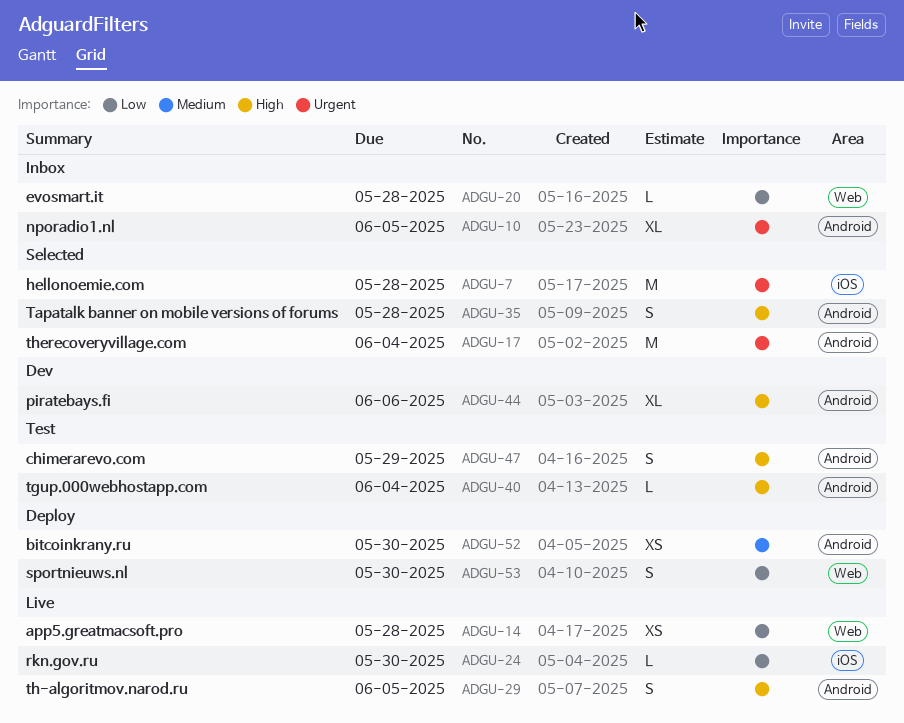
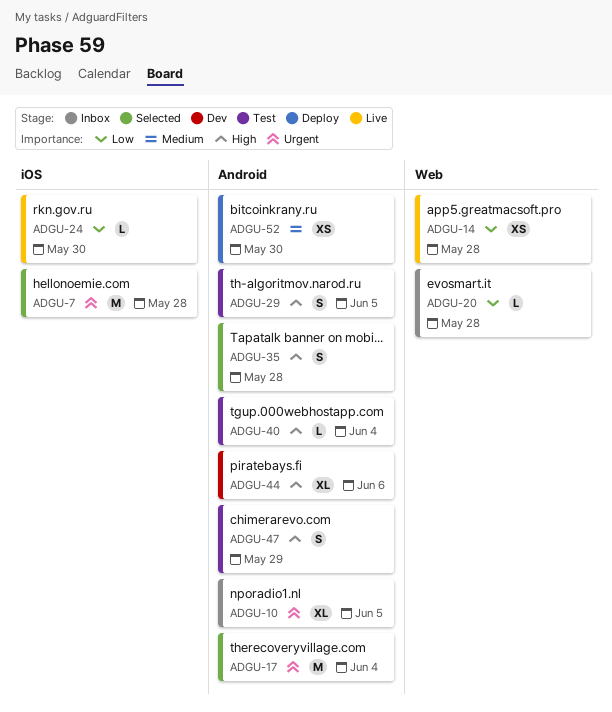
ADGU-29, status: Live -> Test
ADGU-53: present -> none

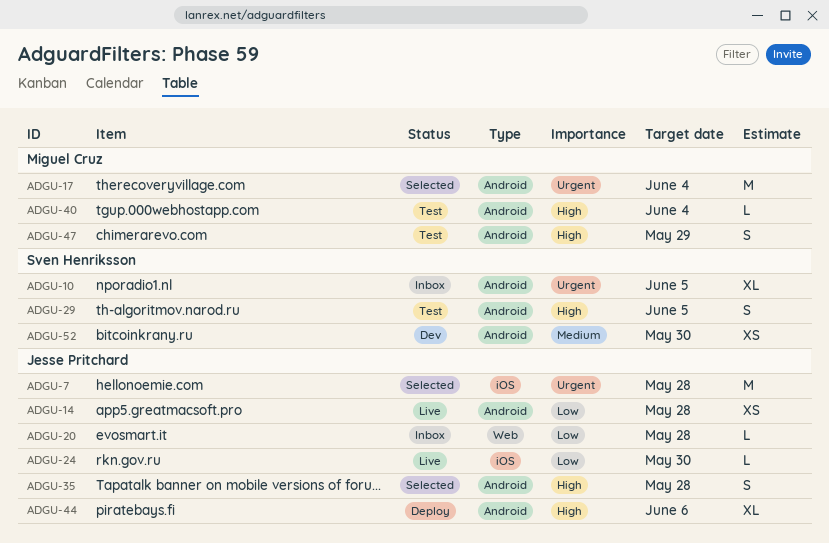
ADGU-14, label: Web -> Android
ADGU-44, status: Dev -> Deploy
ADGU-52, status: Deploy -> Dev

